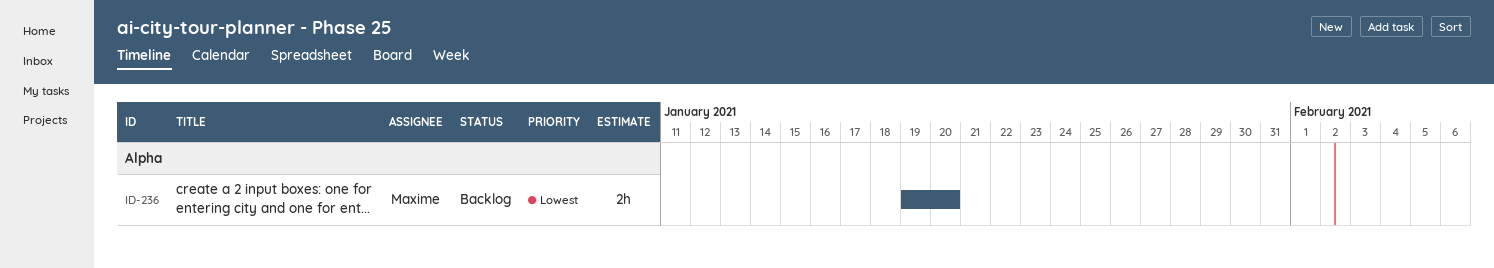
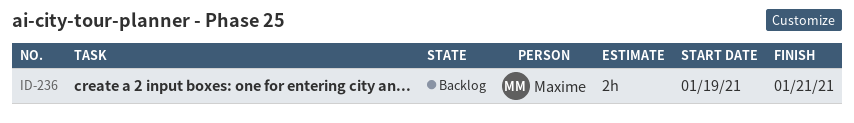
ID-236, due: Jan 20 -> Jan 21

